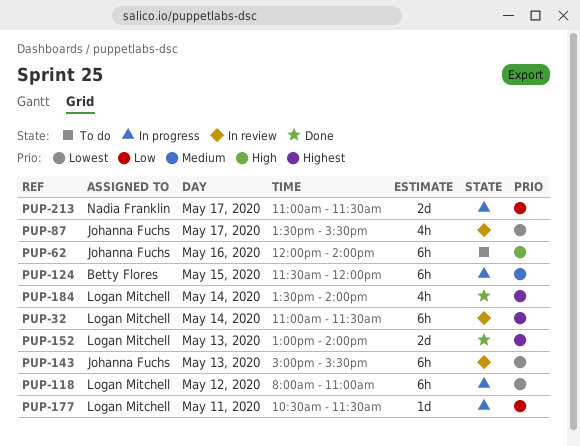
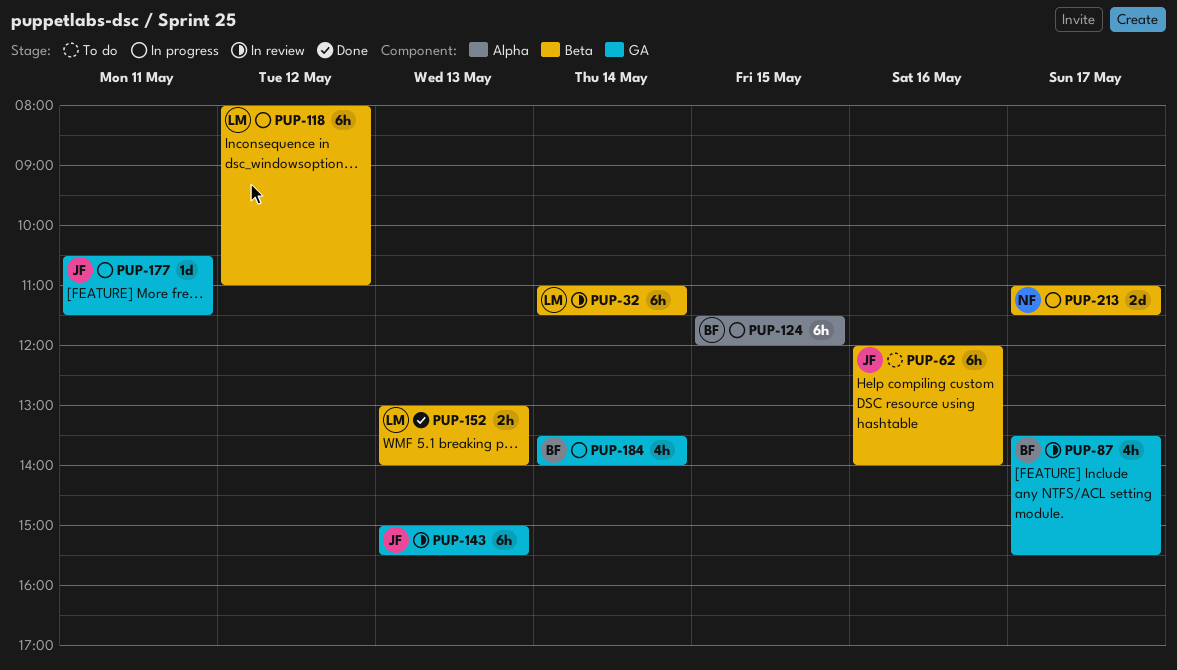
PUP-87, owner: Johanna Fuchs -> Betty Flores
PUP-152, estimate: 2d -> 2h
PUP-177, owner: Logan Mitchell -> Johanna Fuchs
PUP-184, status: Done -> In progress
PUP-184, owner: Logan Mitchell -> Betty Flores

